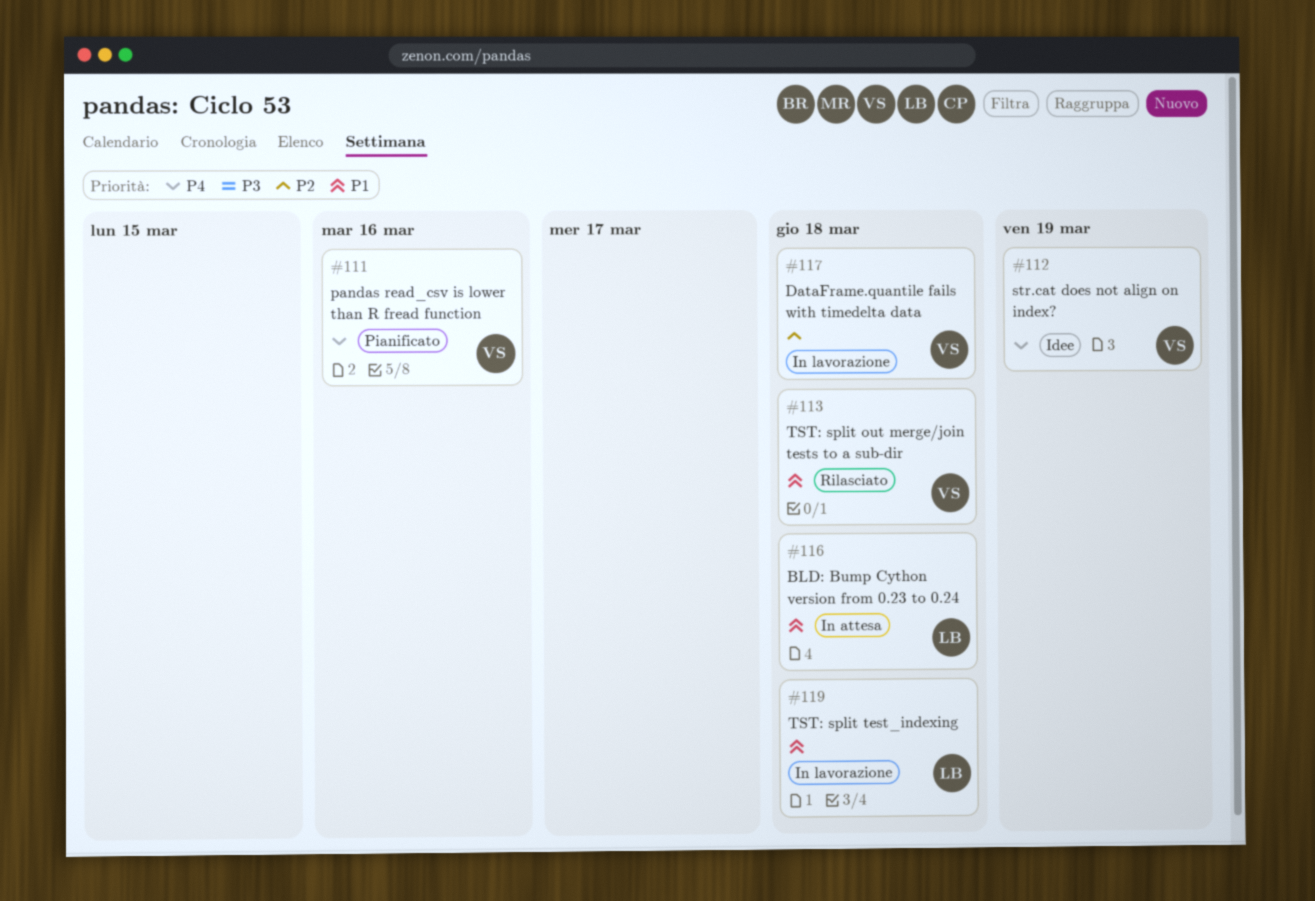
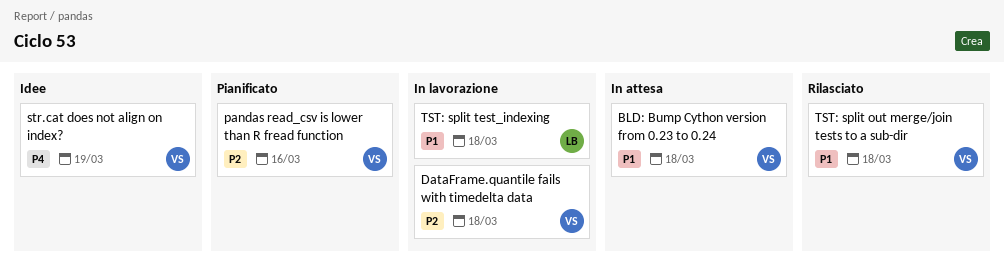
BLD: Bump Cython version from 0.23 to 0.24, owner: LB -> VS
pandas read_csv is lower than R fread function, priority: P4 -> P2

